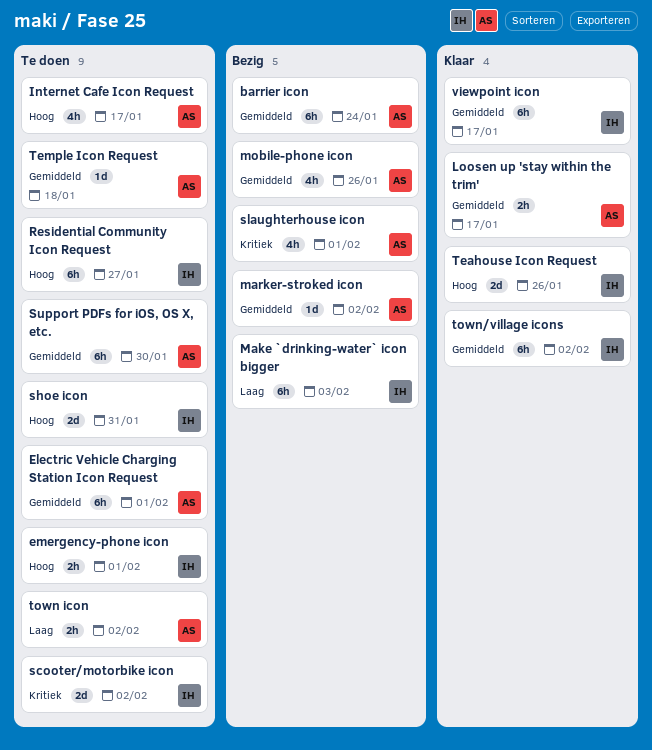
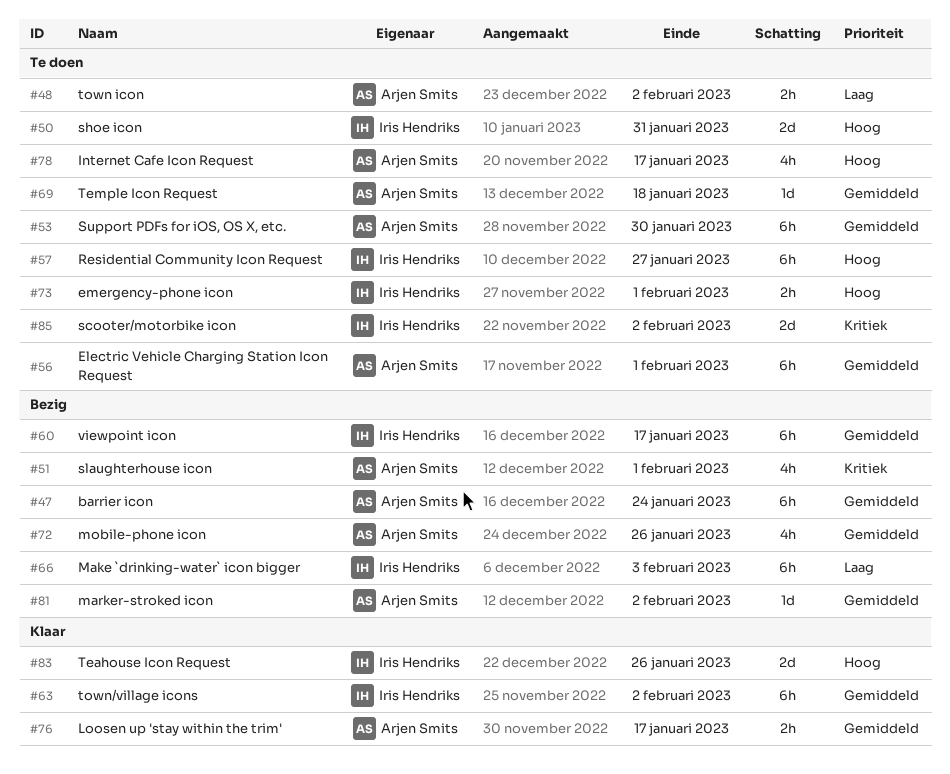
viewpoint icon, status: Klaar -> Bezig

